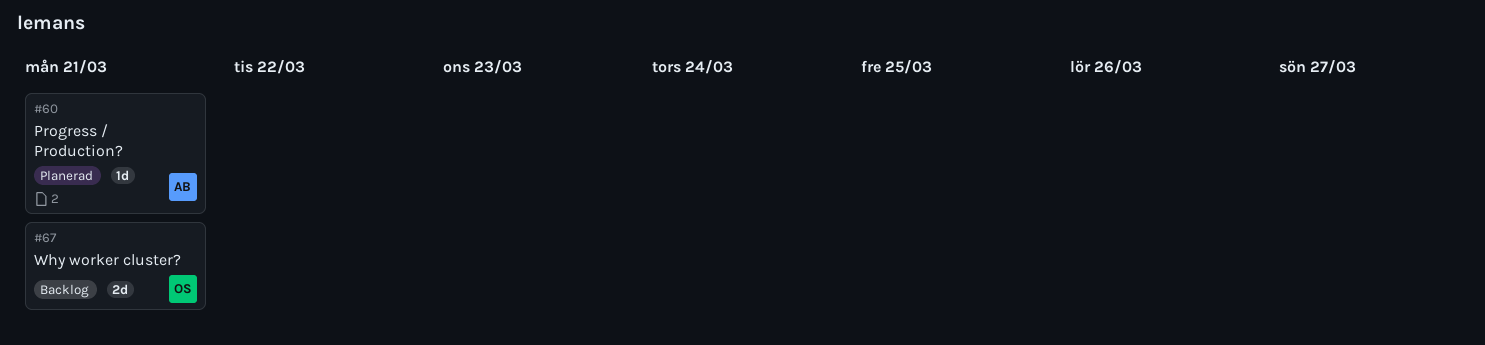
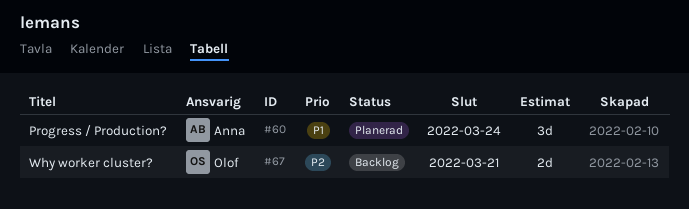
#60, estimate: 1d -> 3d
#60, due: Mar 21 -> Mar 24

